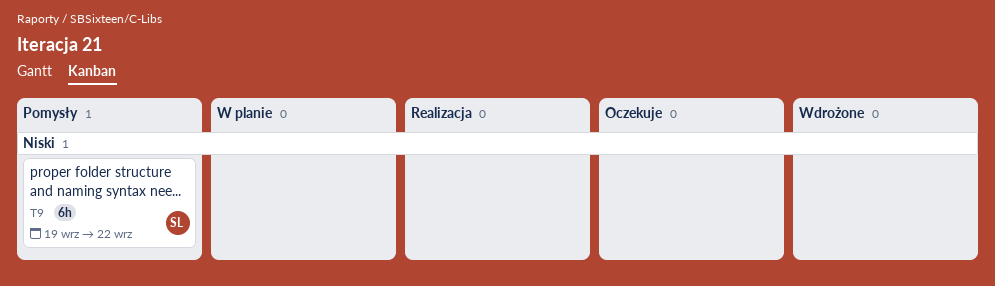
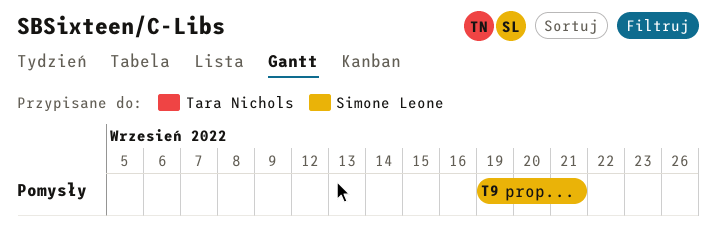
T9, due: Sep 22 -> Sep 21

